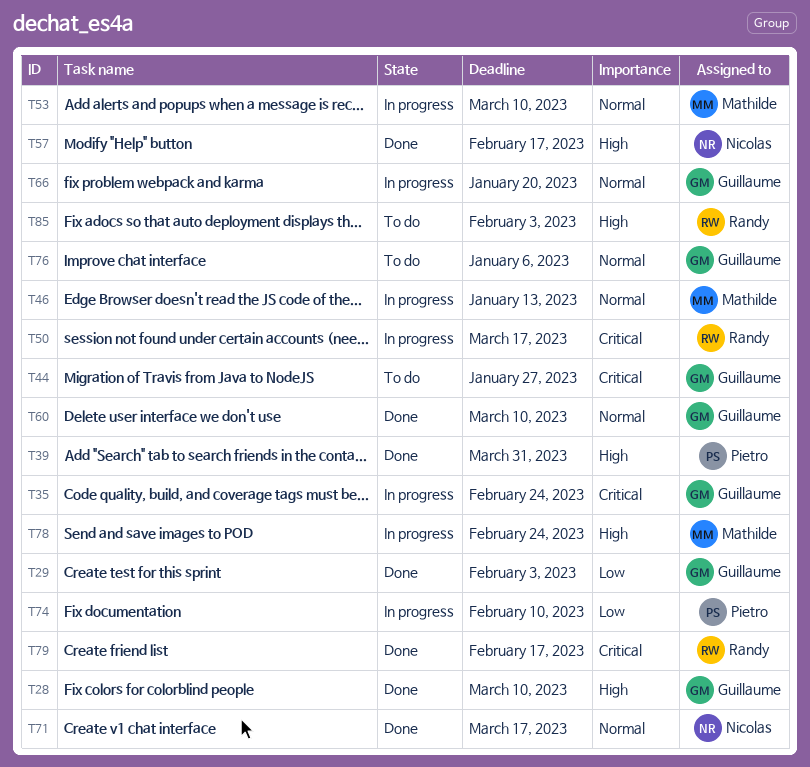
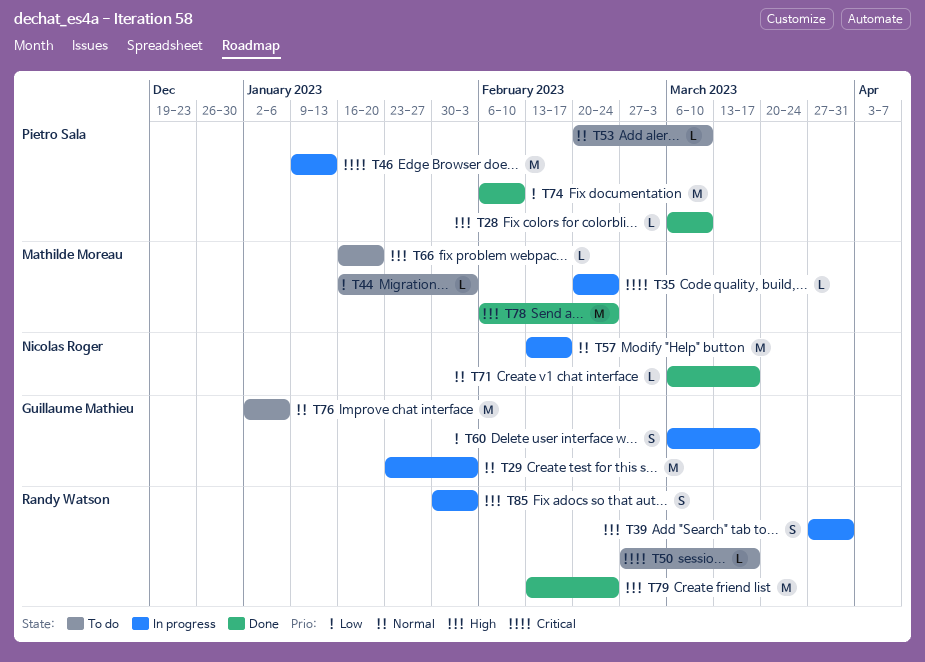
T28, owner: Guillaume Mathieu -> Pietro Sala
T29, status: Done -> In progress
T29, priority: Low -> Normal
T35, owner: Guillaume Mathieu -> Mathilde Moreau
T39, status: Done -> In progress
T39, owner: Pietro Sala -> Randy Watson
T44, owner: Guillaume Mathieu -> Mathilde Moreau
T44, priority: Critical -> Low
T44, due: Jan 27 -> Feb 3
T46, owner: Mathilde Moreau -> Pietro Sala
T46, priority: Normal -> Critical
T50, status: In progress -> To do
T53, status: In progress -> To do
T53, owner: Mathilde Moreau -> Pietro Sala
T57, status: Done -> In progress
T57, priority: High -> Normal
T60, status: Done -> In progress
T60, priority: Normal -> Low
T60, due: Mar 10 -> Mar 17
T66, status: In progress -> To do
T66, owner: Guillaume Mathieu -> Mathilde Moreau
T66, priority: Normal -> High
T74, status: In progress -> Done
T78, status: In progress -> Done
T79, priority: Critical -> High
T79, due: Feb 17 -> Feb 24
T85, status: To do -> In progress

